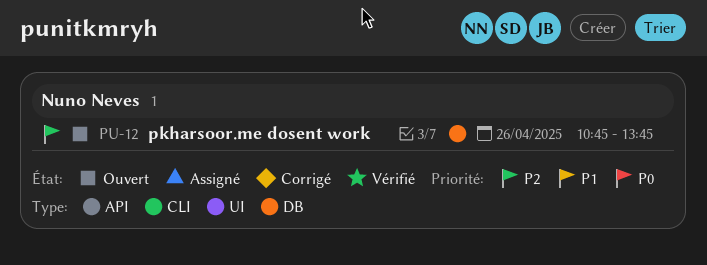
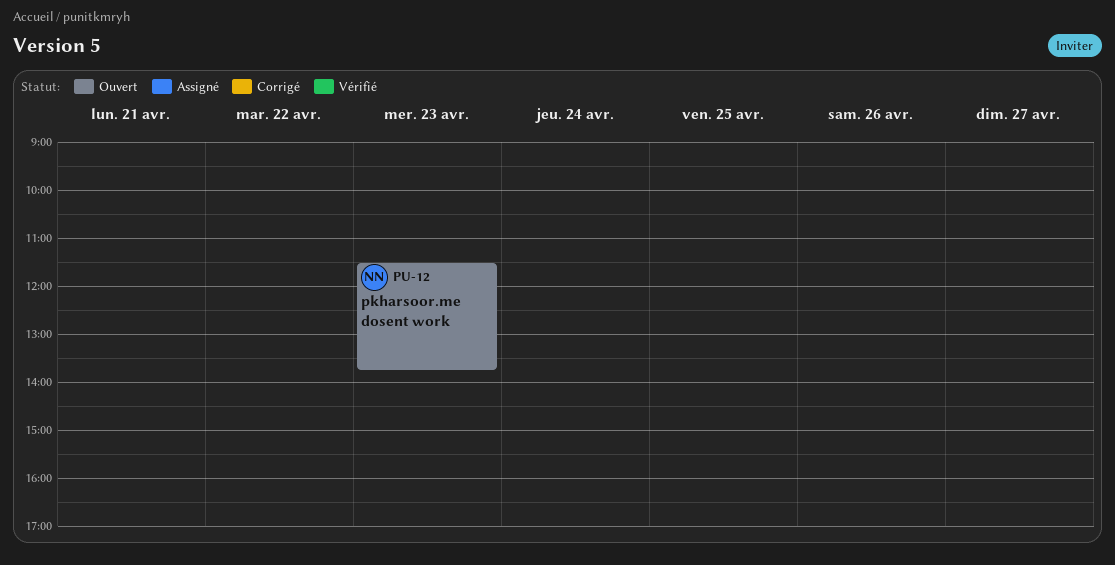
PU-12, day: Apr 26 -> Apr 23
PU-12, begins: 10:45 -> 11:30

